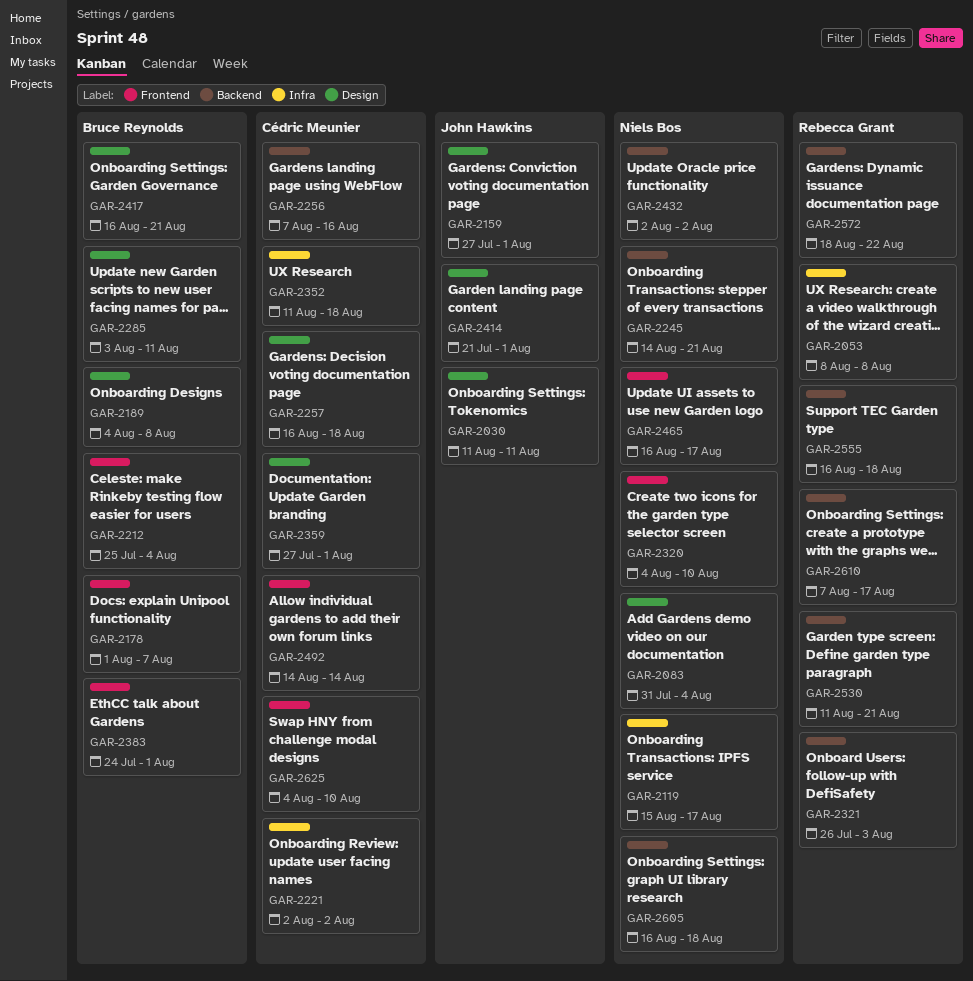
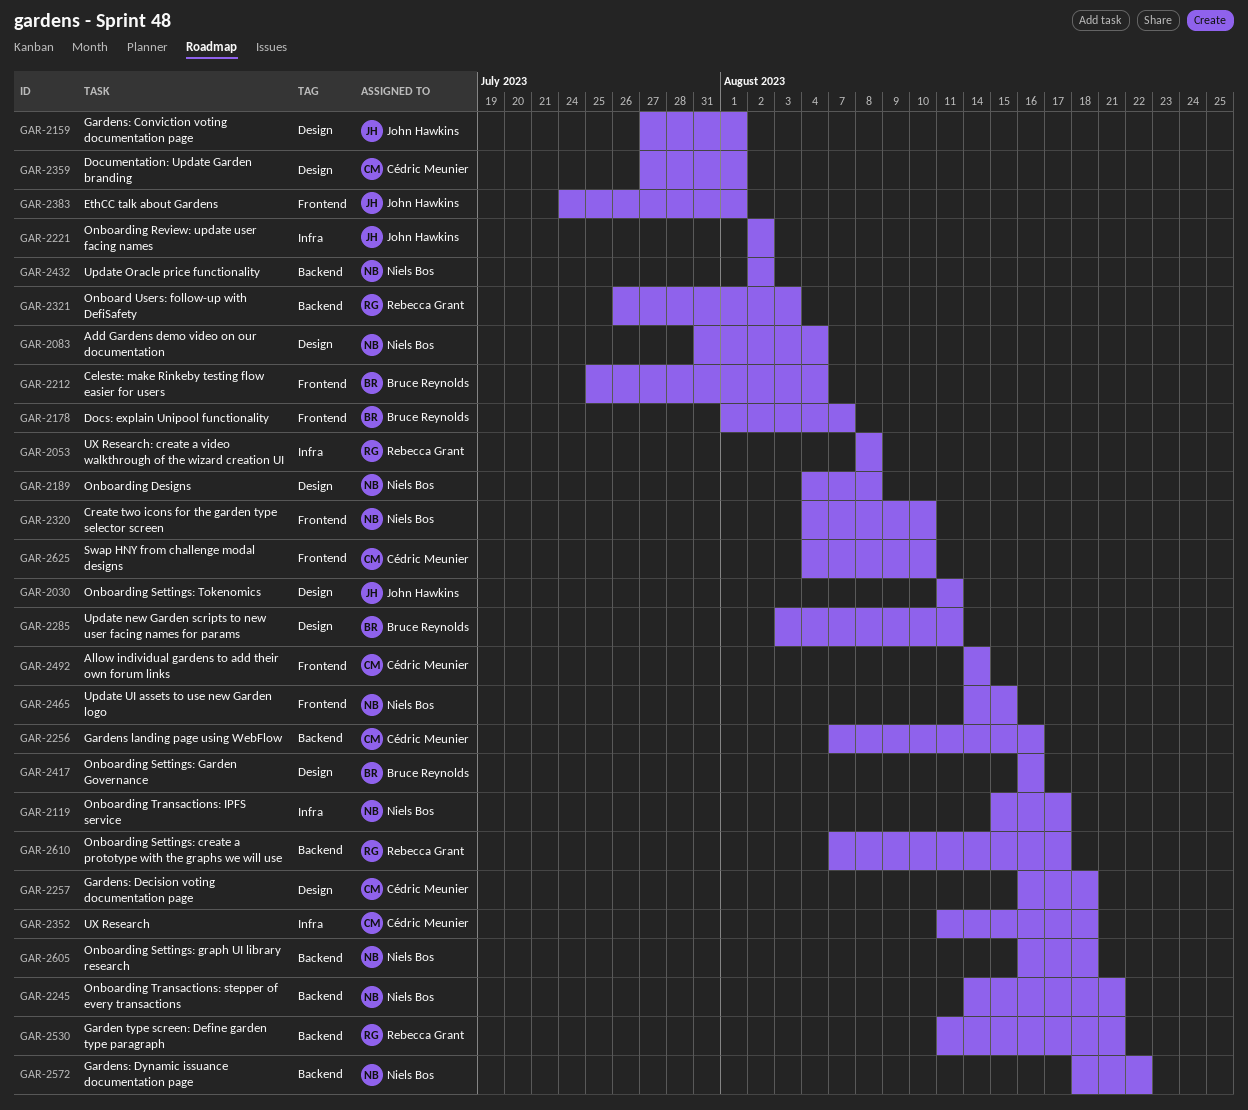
GAR-2189, owner: Bruce Reynolds -> Niels Bos
GAR-2221, owner: Cédric Meunier -> John Hawkins
GAR-2383, owner: Bruce Reynolds -> John Hawkins
GAR-2414: present -> none
GAR-2417, due: Aug 21 -> Aug 16
GAR-2465, start: Aug 16 -> Aug 14
GAR-2465, due: Aug 17 -> Aug 15
GAR-2555: present -> none
GAR-2572, owner: Rebecca Grant -> Niels Bos

